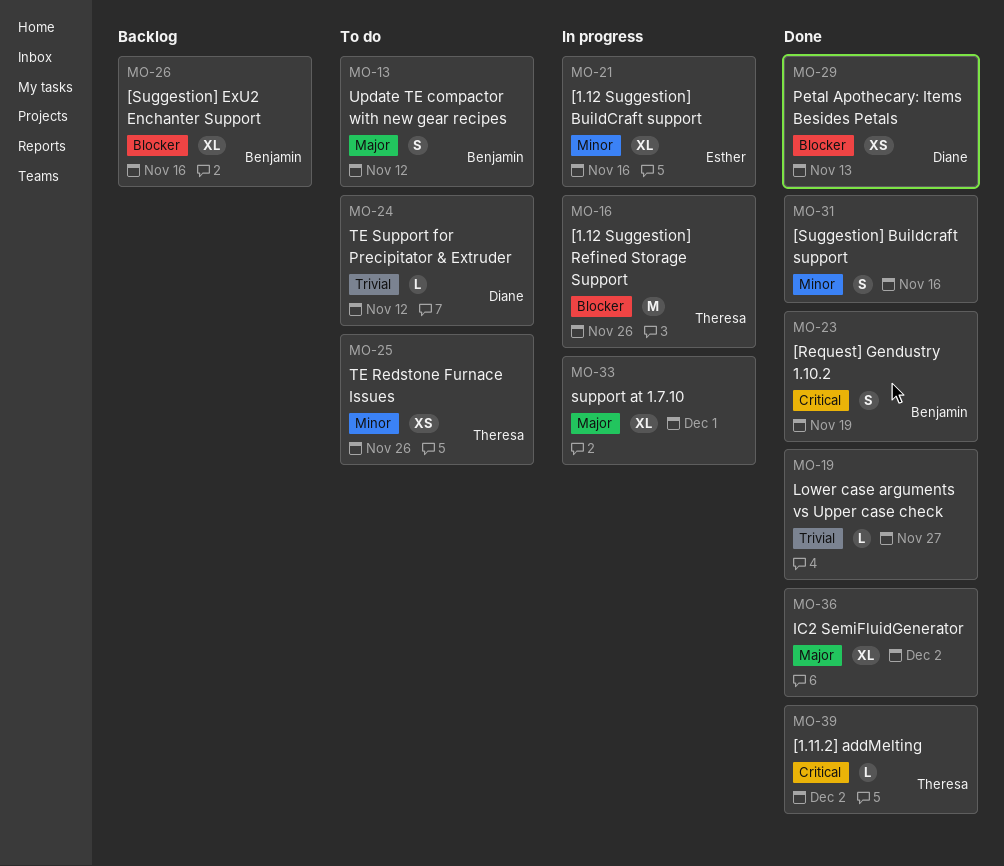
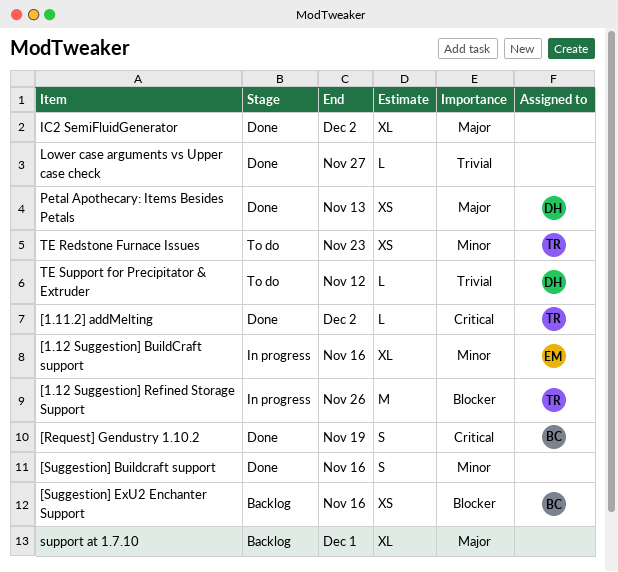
[Suggestion] ExU2 Enchanter Support, estimate: XL -> XS
Petal Apothecary: Items Besides Petals, priority: Blocker -> Major
support at 1.7.10, status: In progress -> Backlog
TE Redstone Furnace Issues, due: Nov 26 -> Nov 23
Update TE compactor with new gear recipes: present -> none

